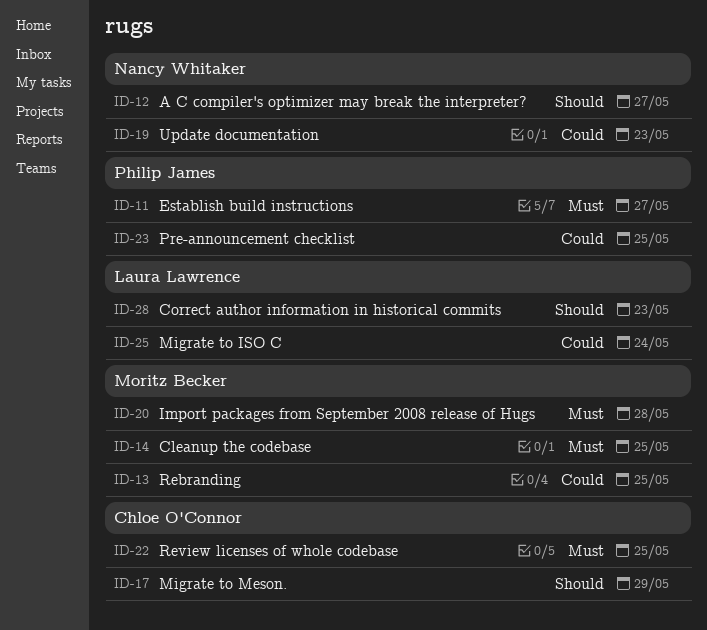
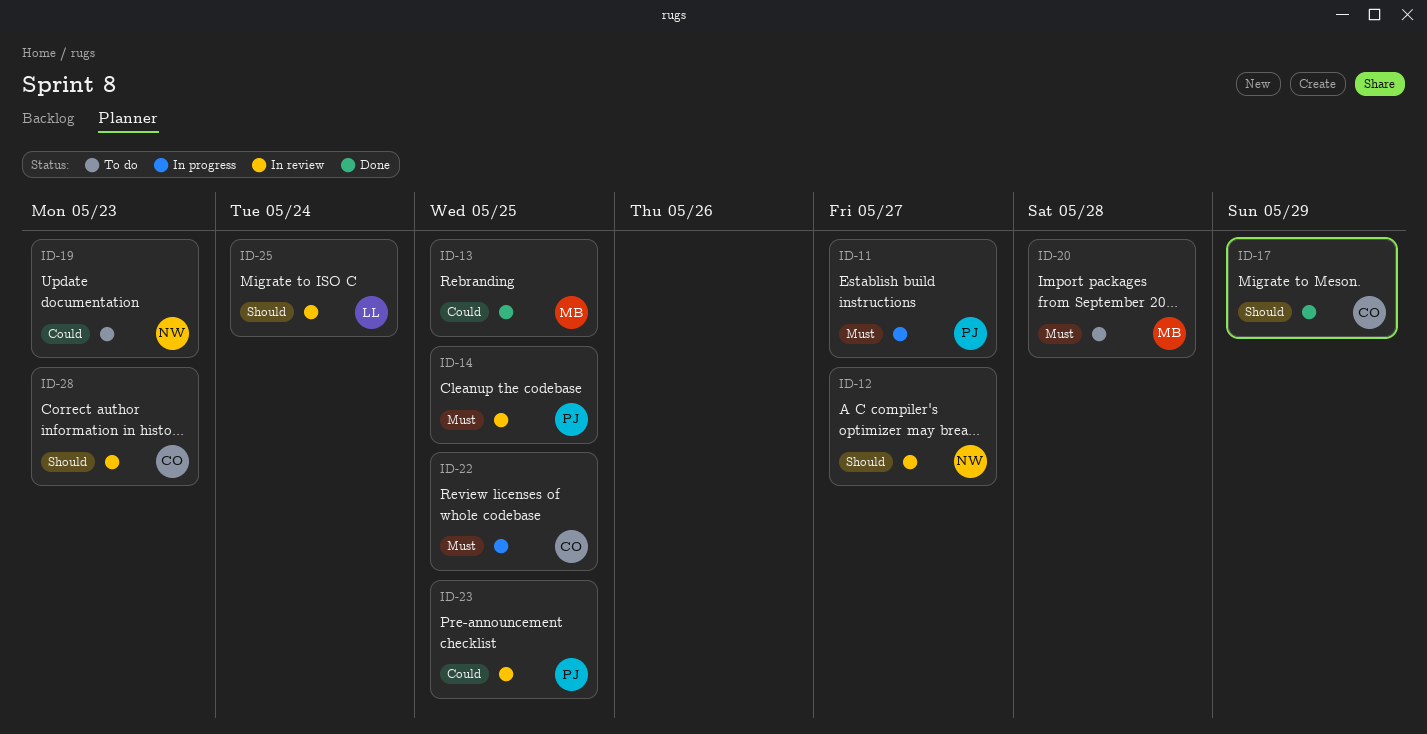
ID-14, owner: Moritz Becker -> Philip James
ID-25, priority: Could -> Should
ID-28, owner: Laura Lawrence -> Chloe O'Connor

